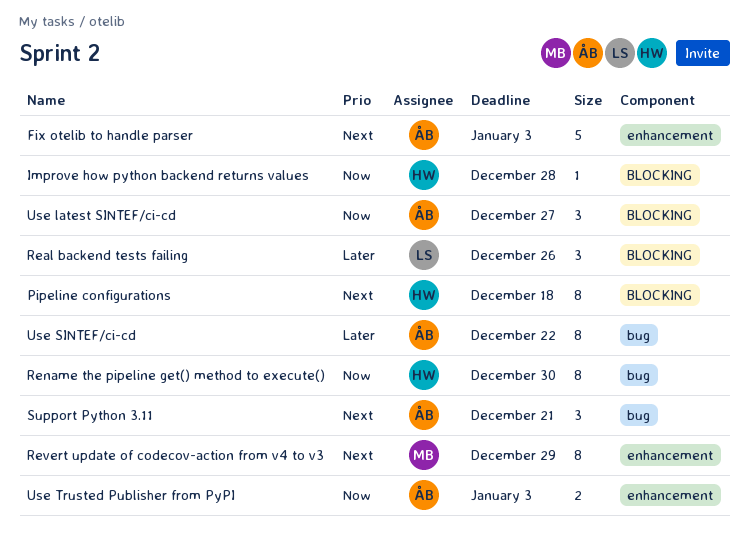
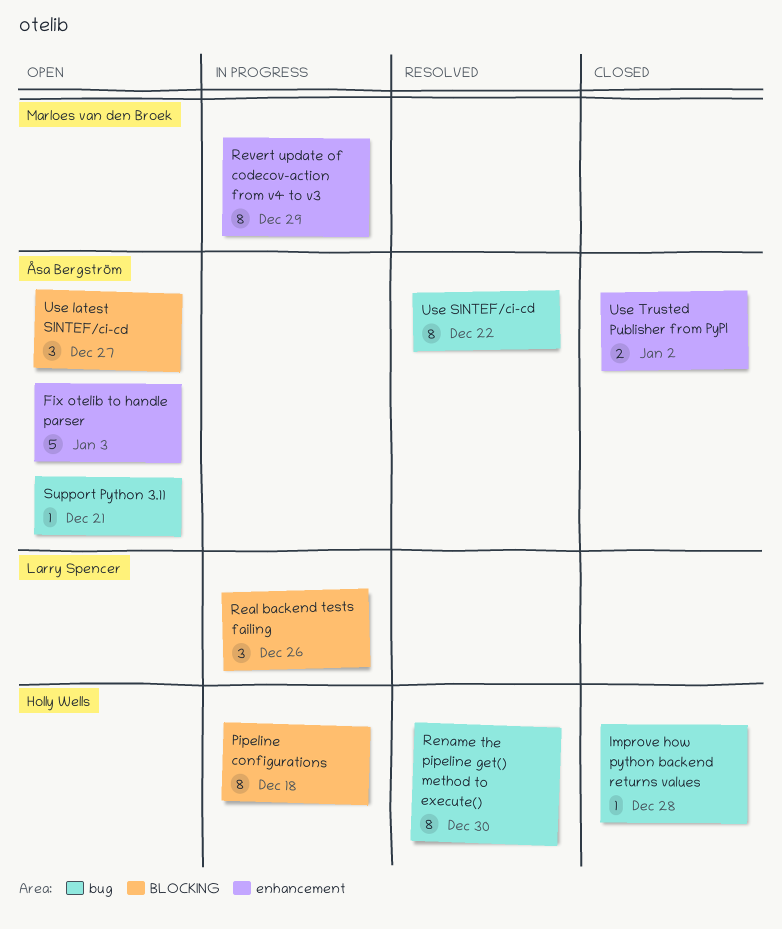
Improve how python backend returns values, label: BLOCKING -> bug
Support Python 3.11, estimate: 3 -> 1
Use Trusted Publisher from PyPI, due: Jan 3 -> Jan 2

